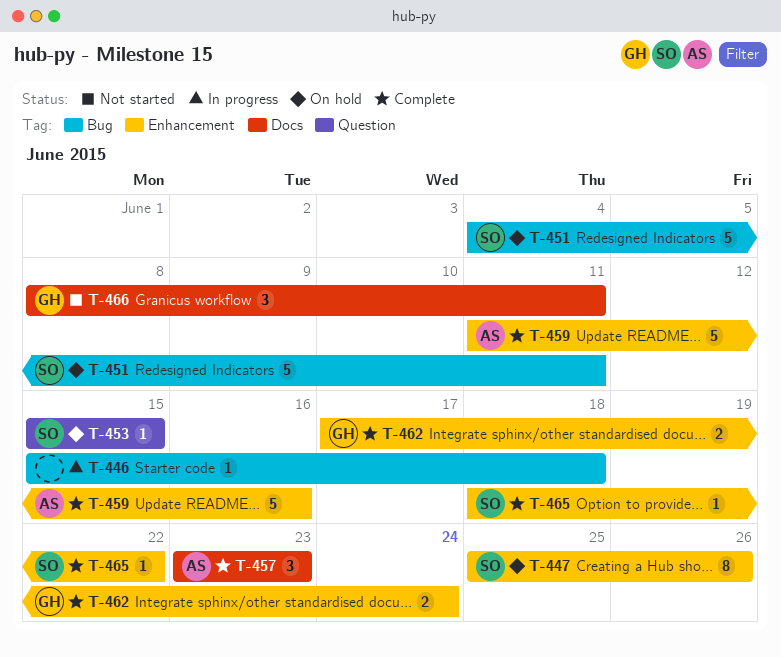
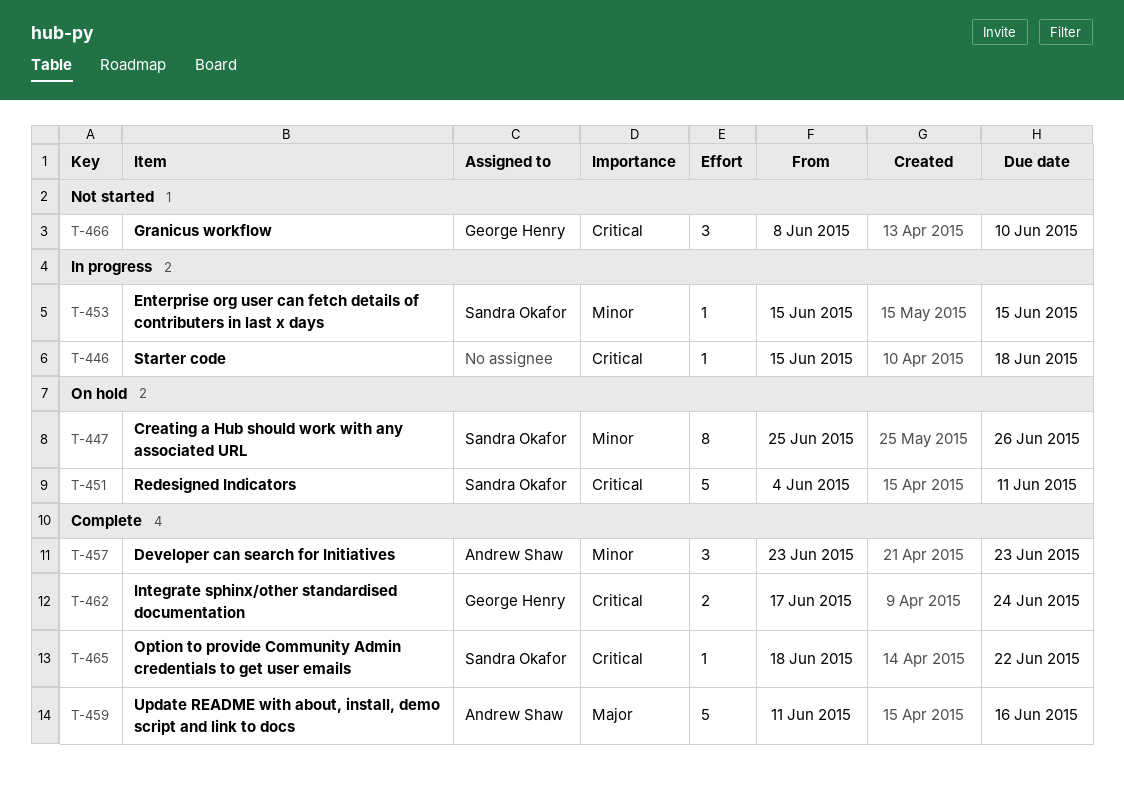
T-453, status: On hold -> In progress
T-466, due: Jun 11 -> Jun 10

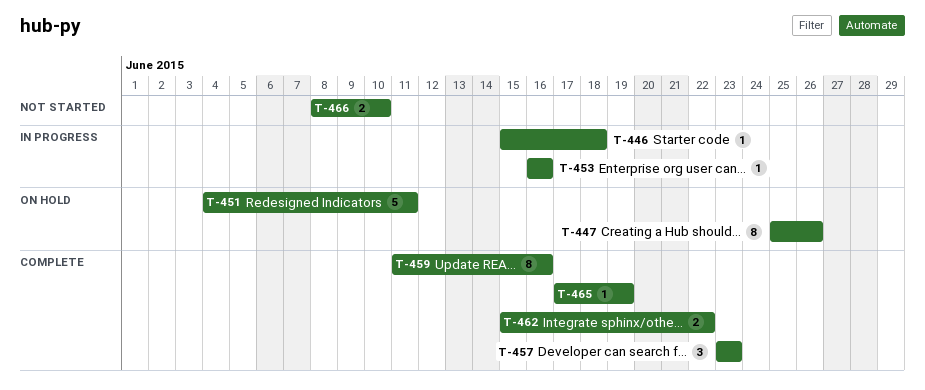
T-453, start: Jun 15 -> Jun 16
T-453, due: Jun 15 -> Jun 16
T-459, estimate: 5 -> 8
T-462, start: Jun 17 -> Jun 15
T-462, due: Jun 24 -> Jun 22
T-465, start: Jun 18 -> Jun 17
T-465, due: Jun 22 -> Jun 19
T-466, estimate: 3 -> 2

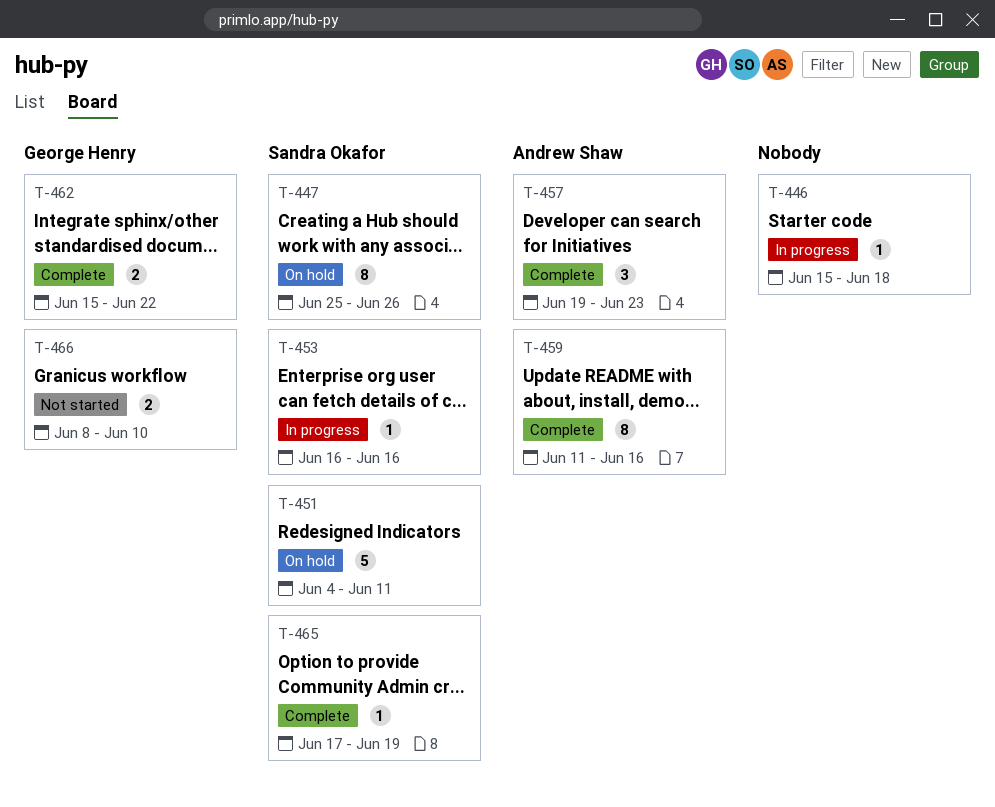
T-457, start: Jun 23 -> Jun 19

